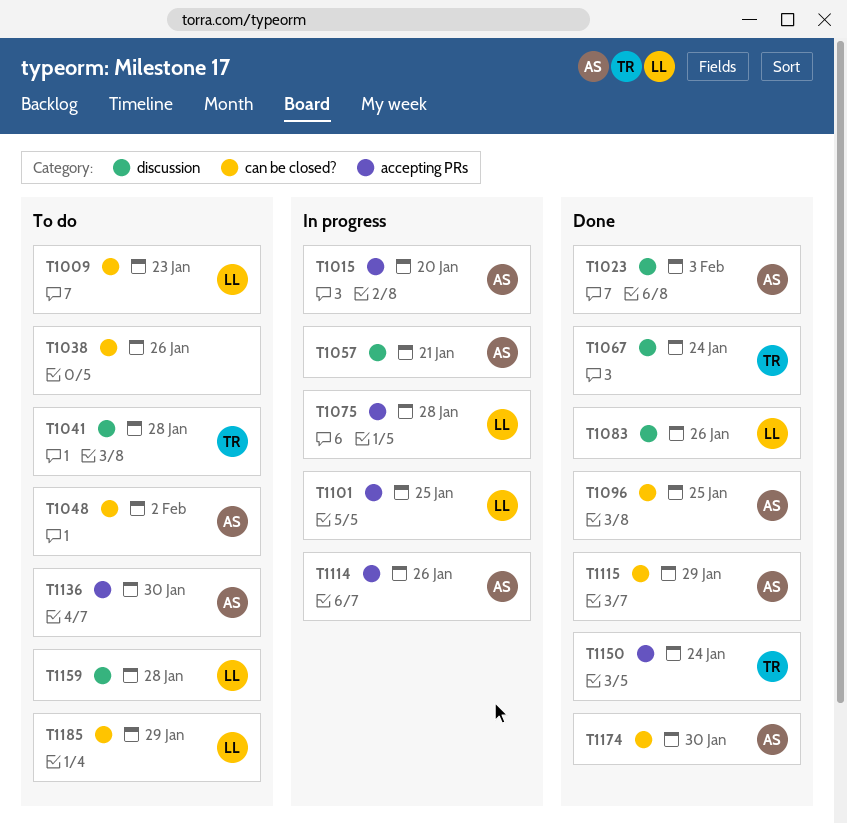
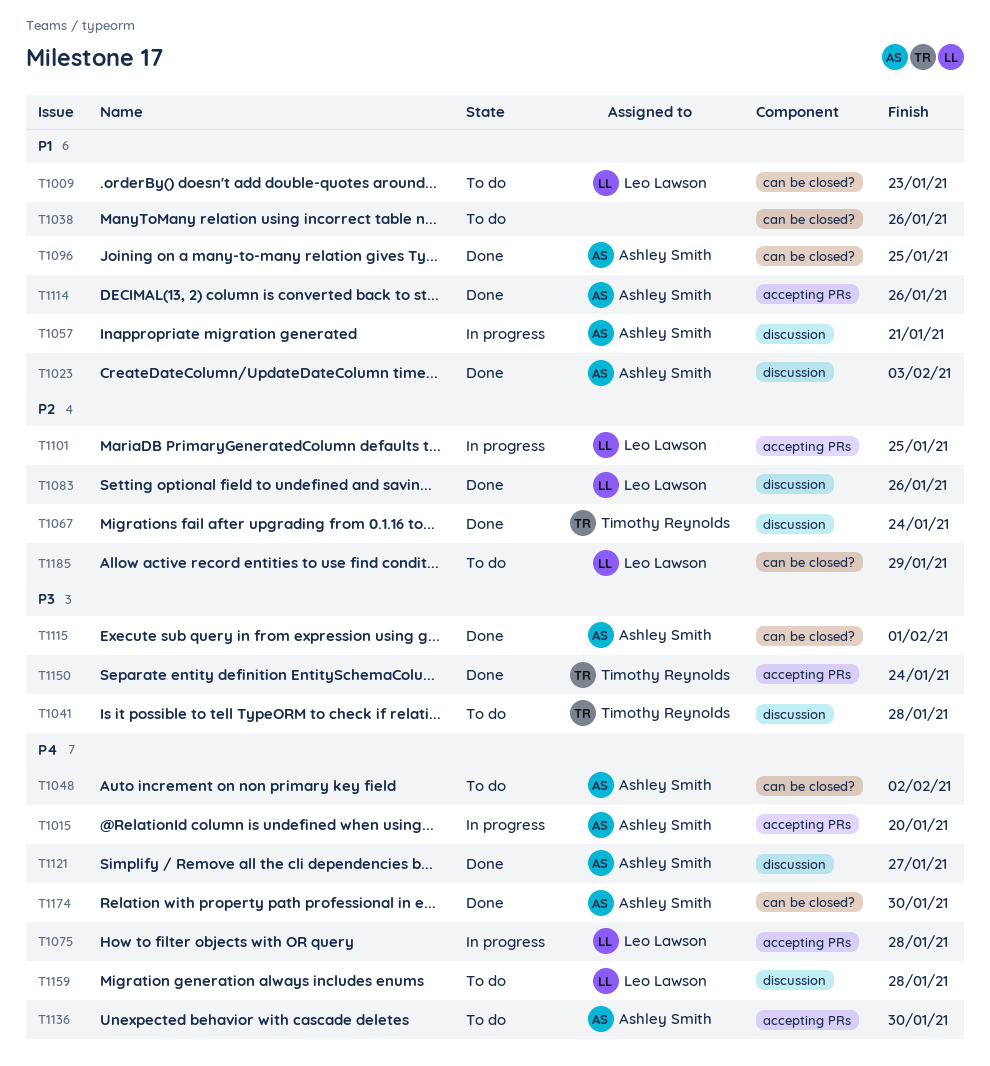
T1114, status: In progress -> Done
T1115, due: Jan 29 -> Feb 1
T1121: none -> present

